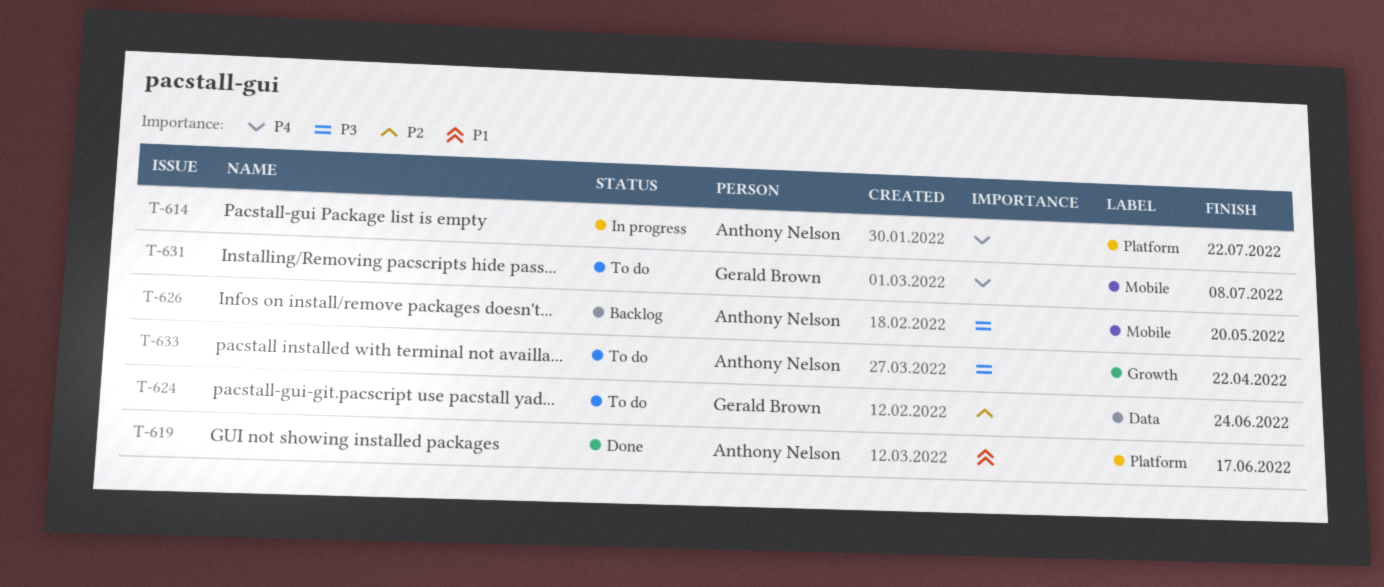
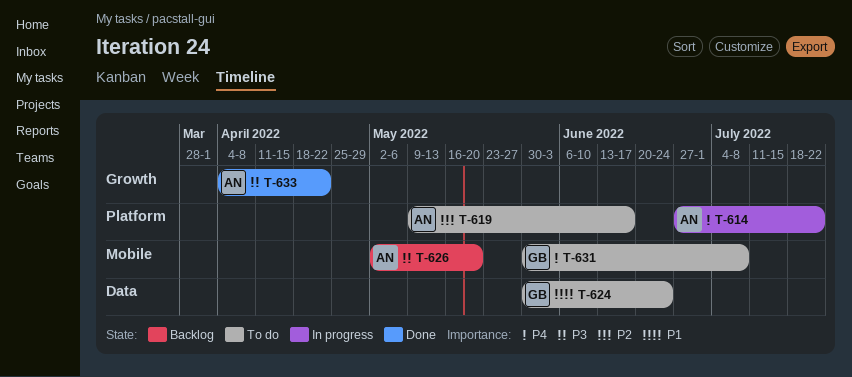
T-619, status: Done -> To do
T-619, priority: P1 -> P2
T-624, priority: P2 -> P1
T-633, status: To do -> Done

